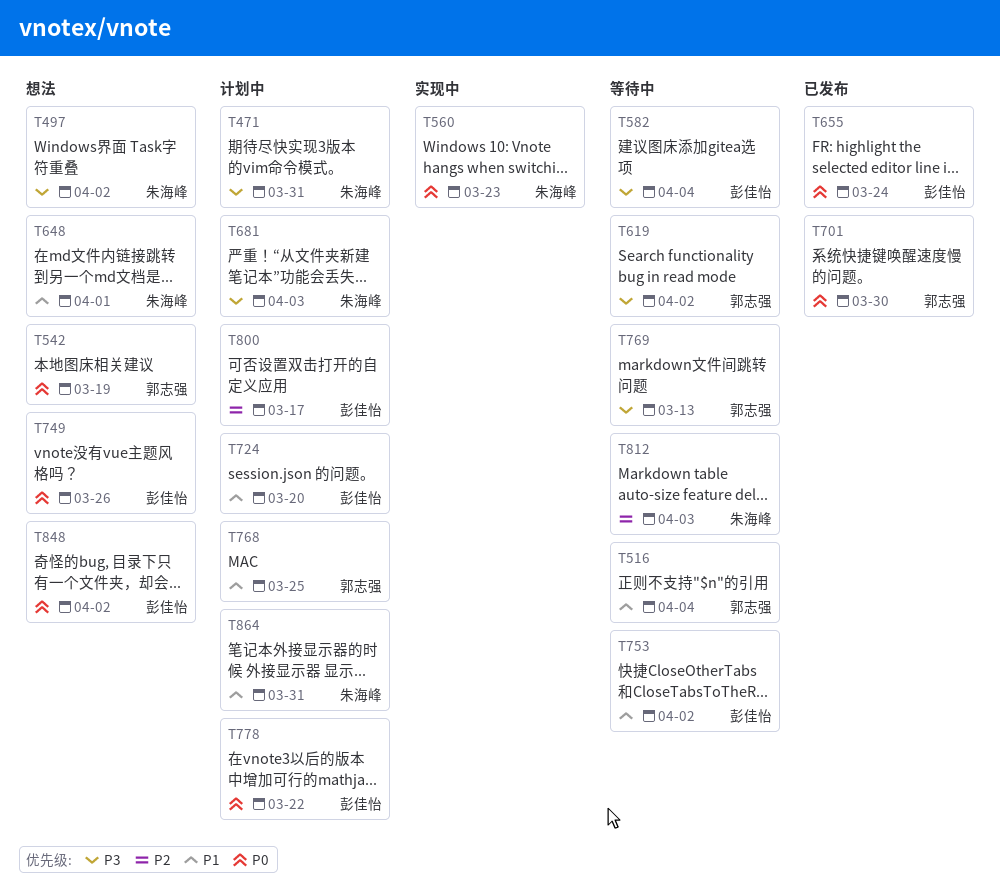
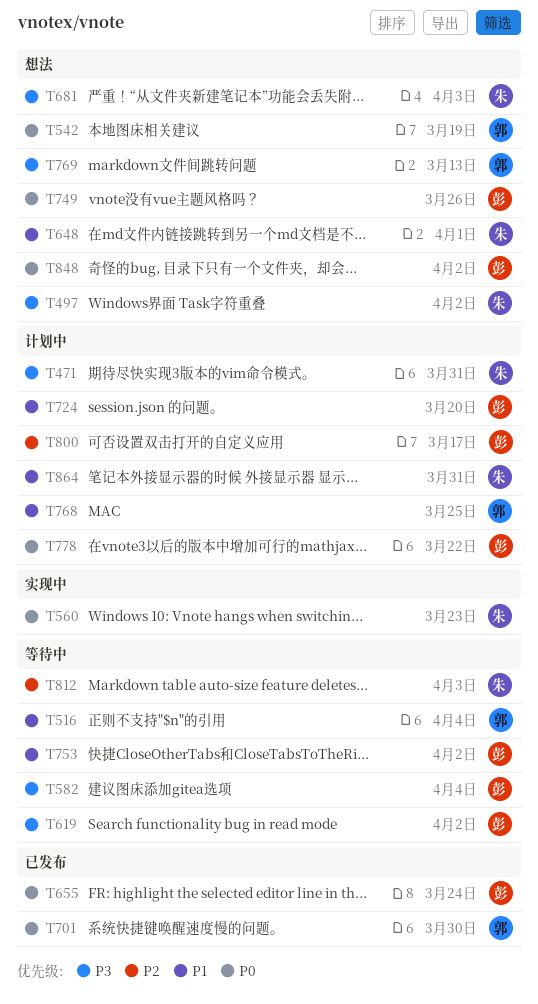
T619, owner: 郭志强 -> 彭佳怡
T681, status: 计划中 -> 想法
T769, status: 等待中 -> 想法

